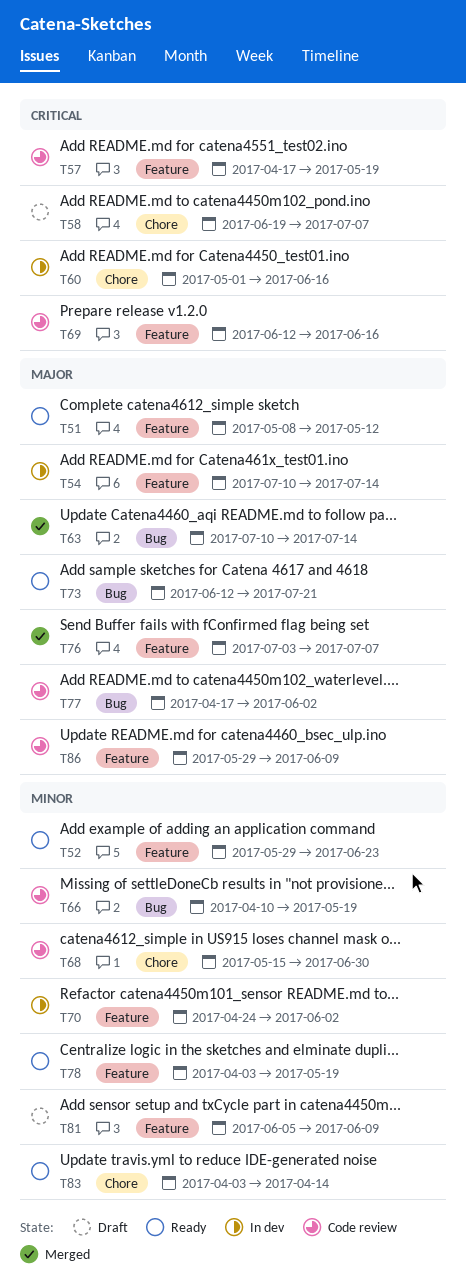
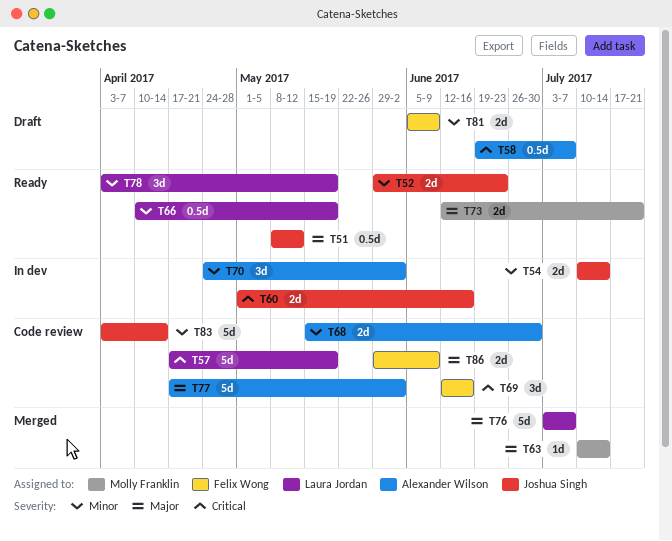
T54, priority: Major -> Minor
T66, status: Code review -> Ready
T83, status: Ready -> Code review

